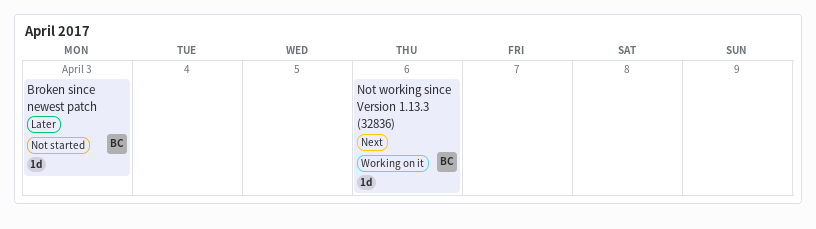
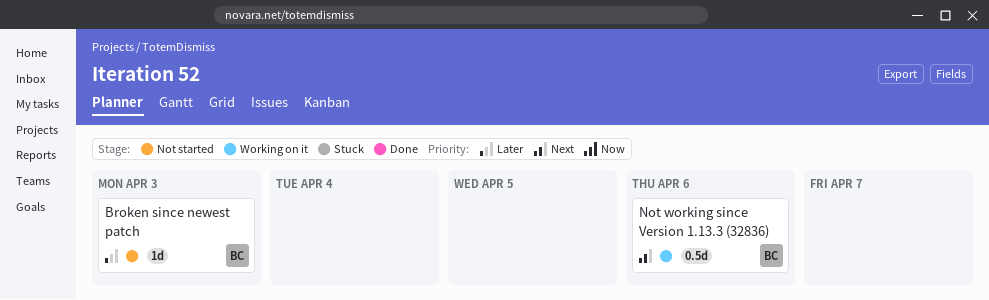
Not working since Version 1.13.3 (32836), estimate: 1d -> 0.5d

